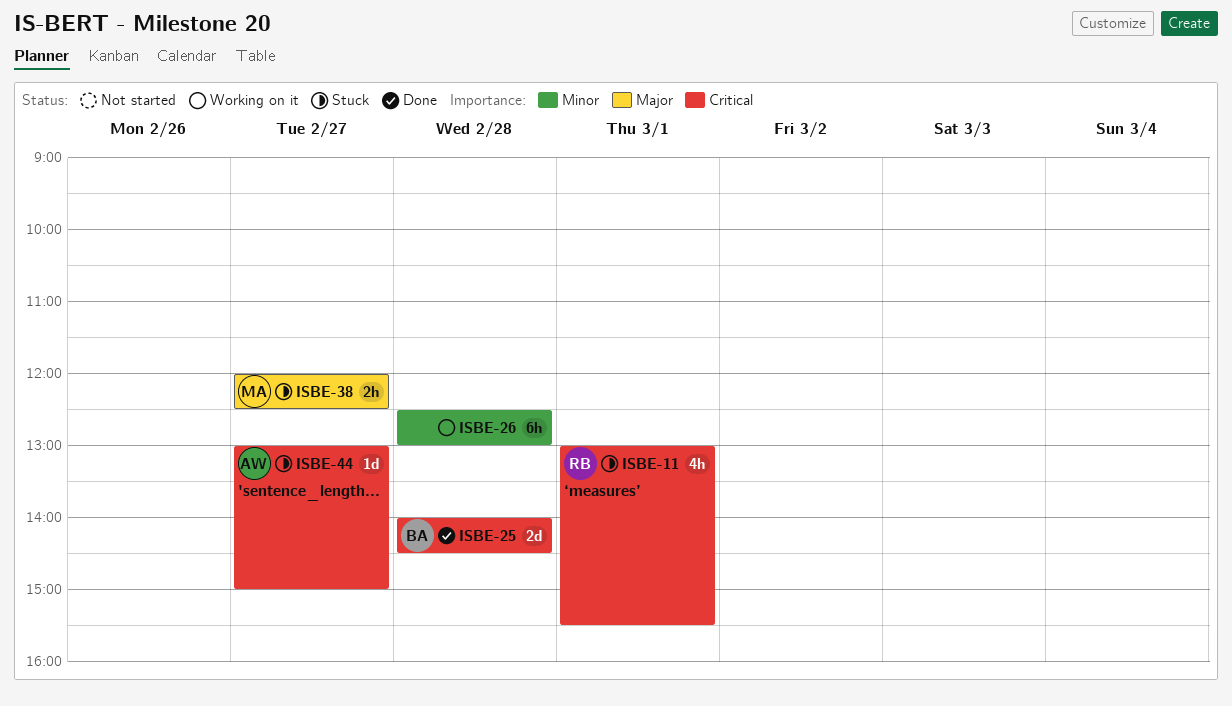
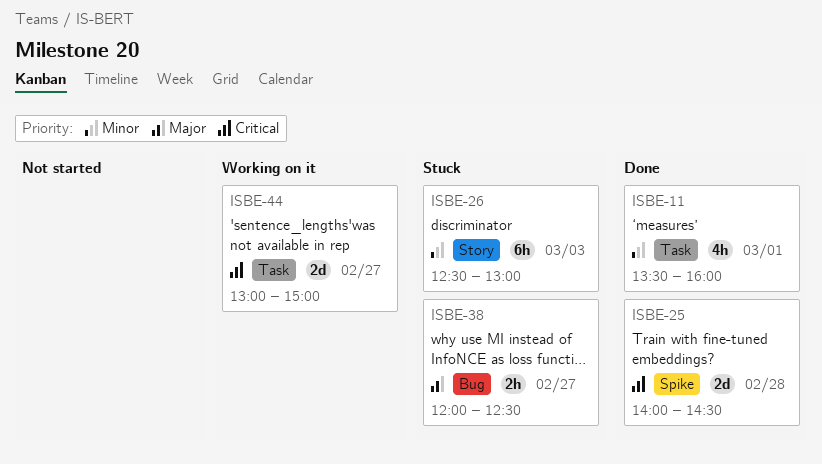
ISBE-11, status: Stuck -> Done
ISBE-11, priority: Critical -> Minor
ISBE-11, begins: 13:00 -> 13:30
ISBE-11, ends: 15:30 -> 16:00
ISBE-26, status: Working on it -> Stuck
ISBE-26, day: Feb 28 -> Mar 3
ISBE-44, status: Stuck -> Working on it
ISBE-44, estimate: 1d -> 2d

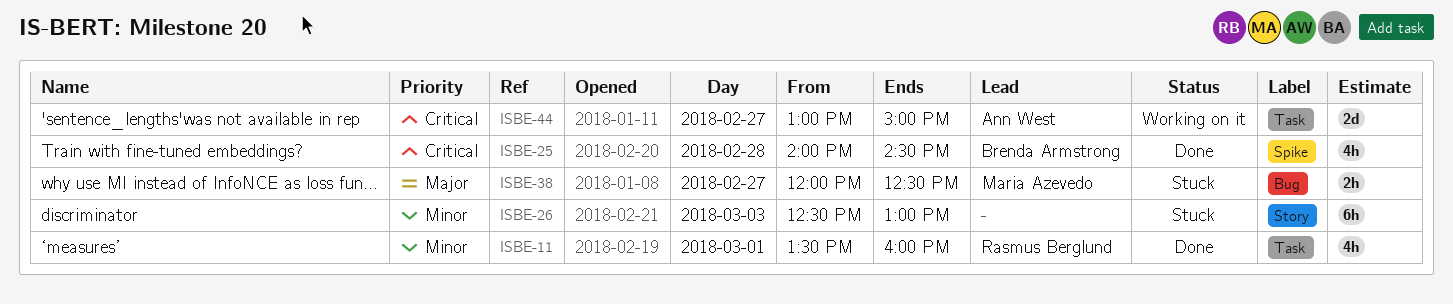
ISBE-25, estimate: 2d -> 4h

